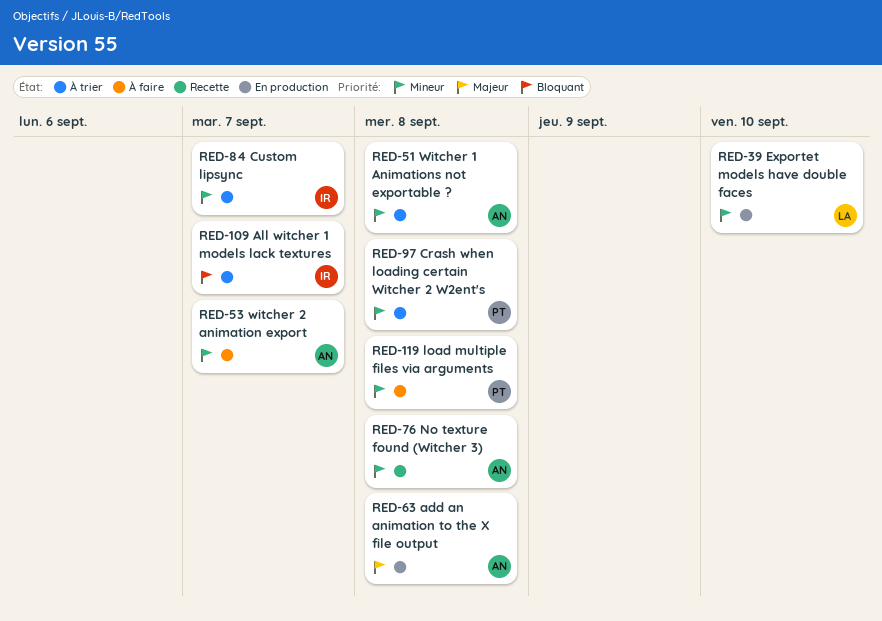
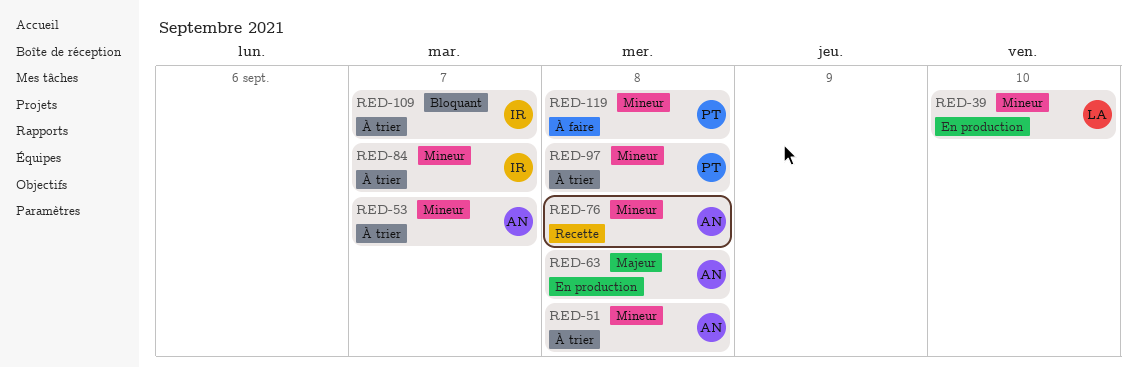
RED-53, status: À faire -> À trier

